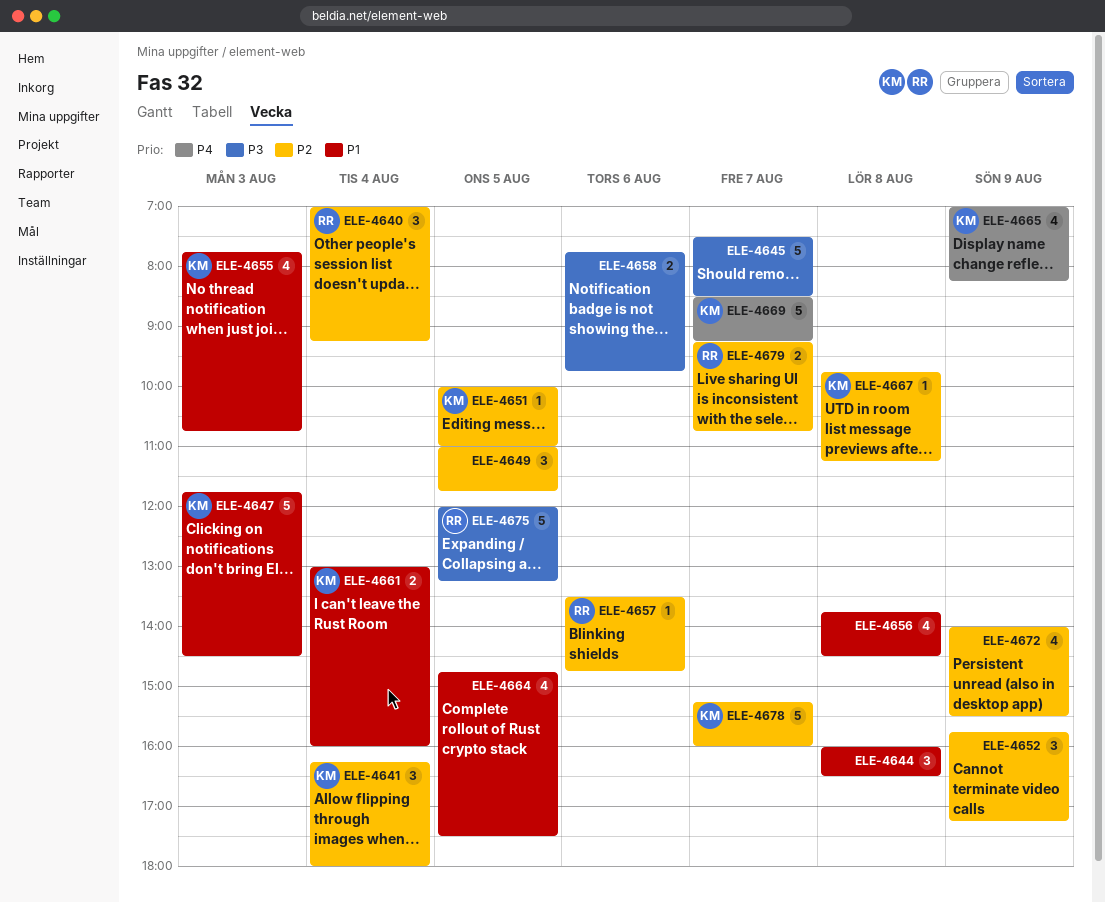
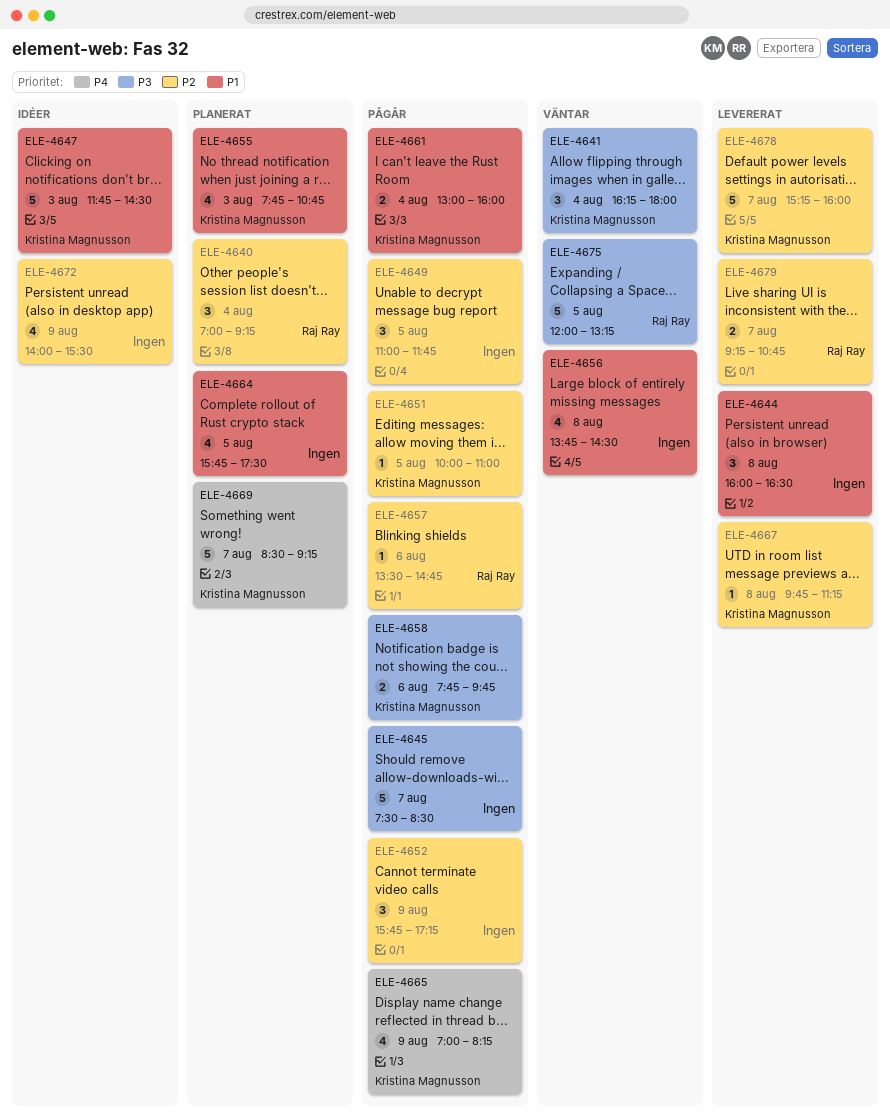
ELE-4641, priority: P2 -> P3
ELE-4658, owner: none -> Kristina Magnusson
ELE-4664, begins: 14:45 -> 15:45

